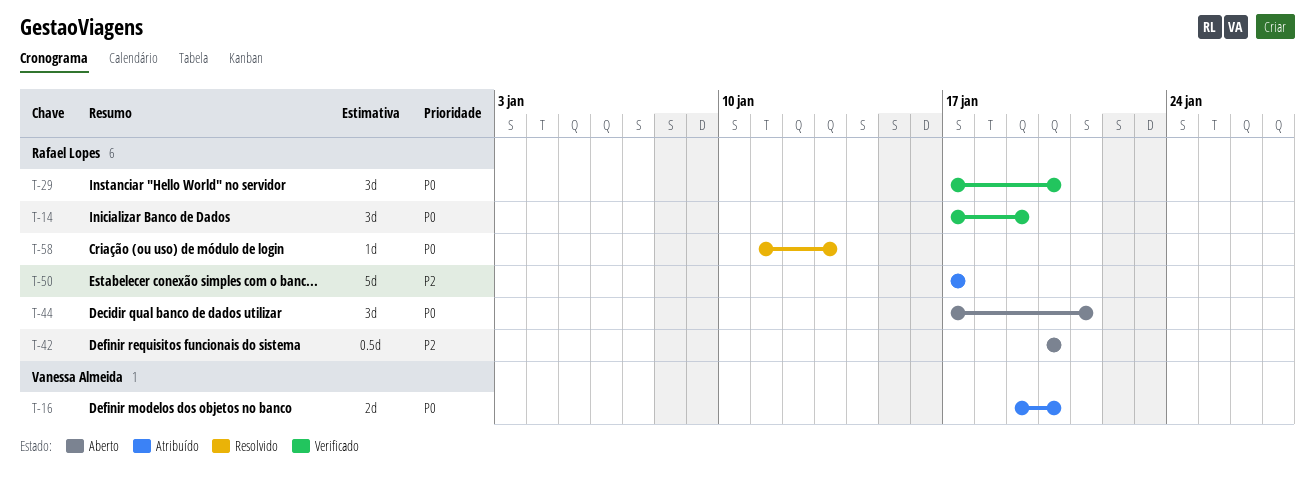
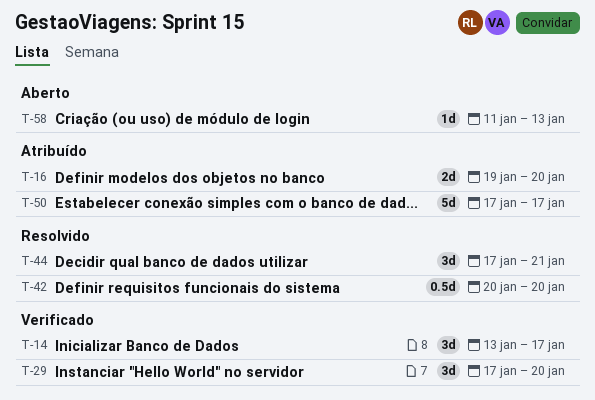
T-14, start: Jan 17 -> Jan 13
T-14, due: Jan 19 -> Jan 17
T-42, status: Aberto -> Resolvido
T-44, status: Aberto -> Resolvido
T-58, status: Resolvido -> Aberto

